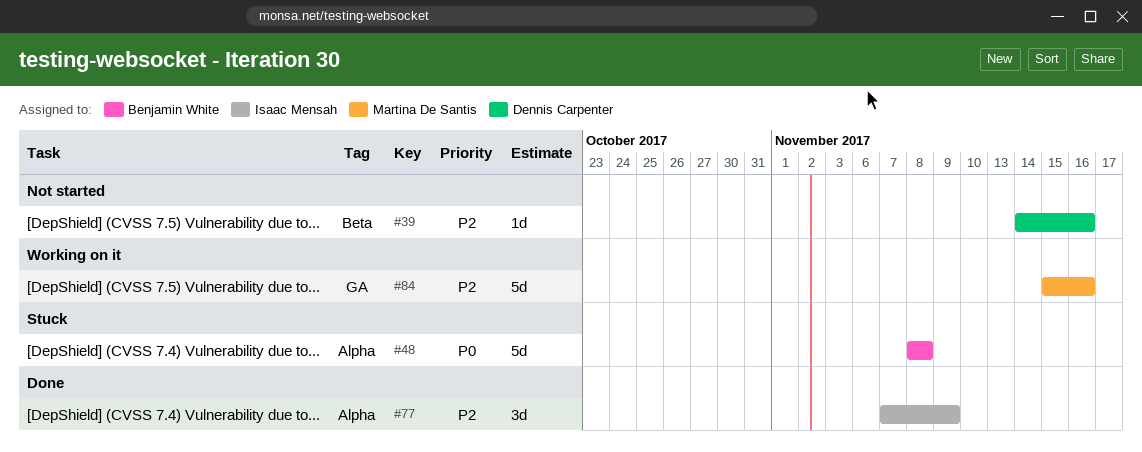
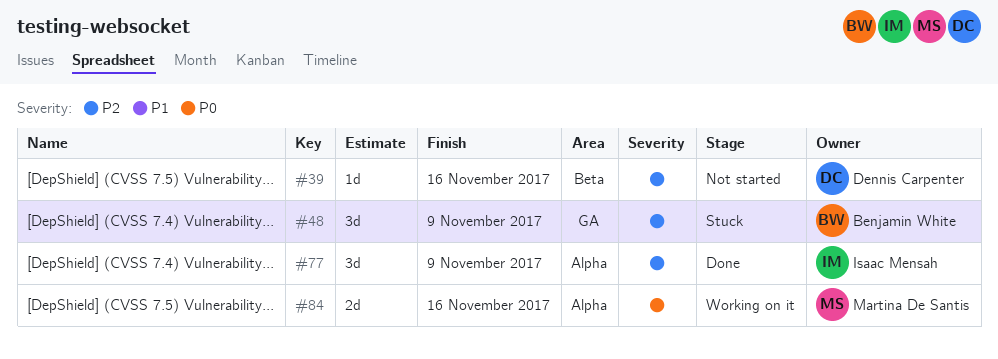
#48, priority: P0 -> P2
#48, label: Alpha -> GA
#48, estimate: 5d -> 3d
#48, due: Nov 8 -> Nov 9
#84, priority: P2 -> P0
#84, label: GA -> Alpha
#84, estimate: 5d -> 2d

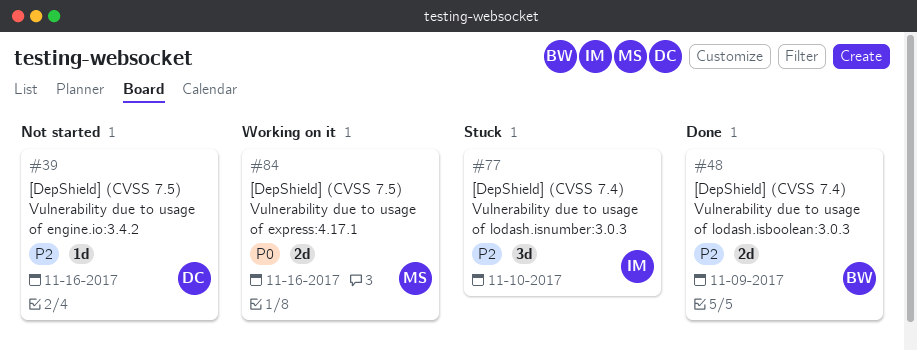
#48, status: Stuck -> Done
#48, estimate: 3d -> 2d
#77, status: Done -> Stuck
#77, due: Nov 9 -> Nov 10

